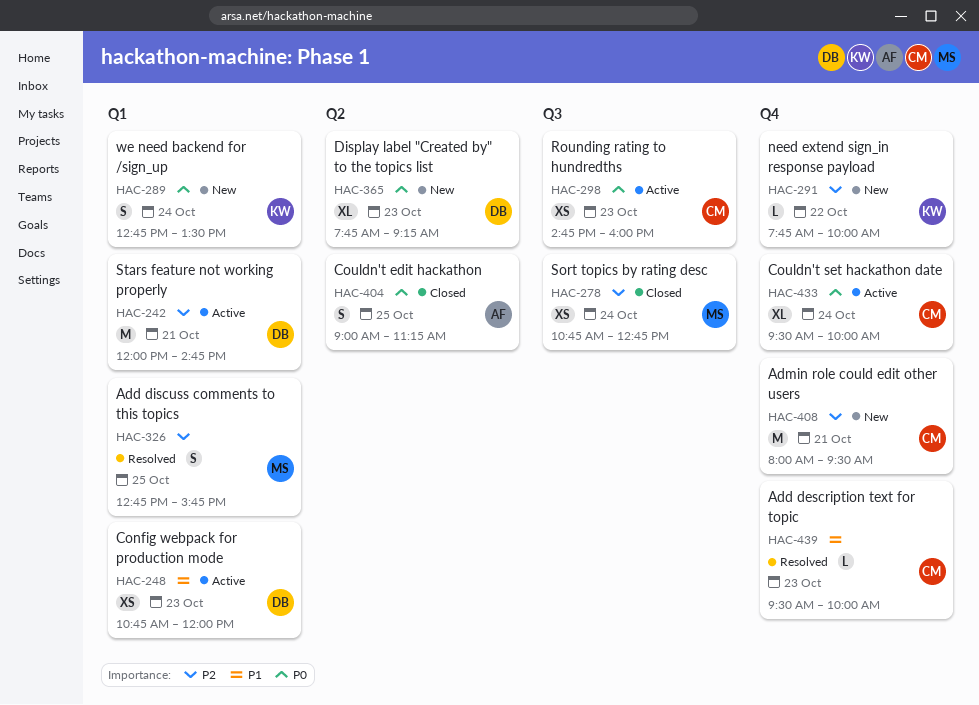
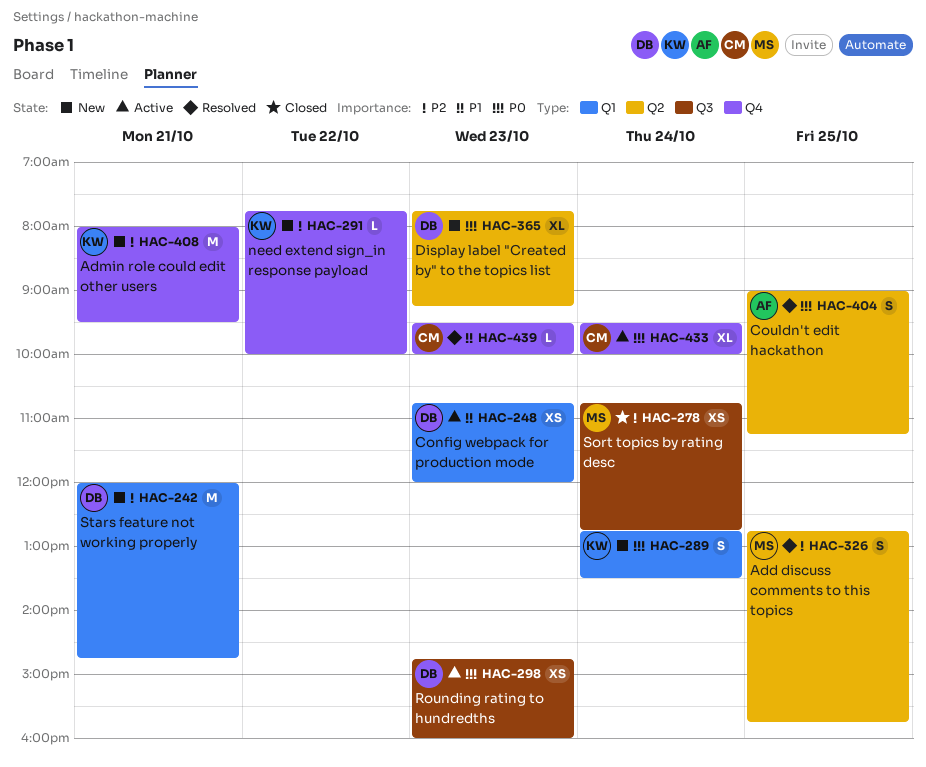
HAC-242, status: Active -> New
HAC-298, owner: CM -> DB
HAC-326, label: Q1 -> Q2
HAC-404, status: Closed -> Resolved
HAC-408, owner: CM -> KW

